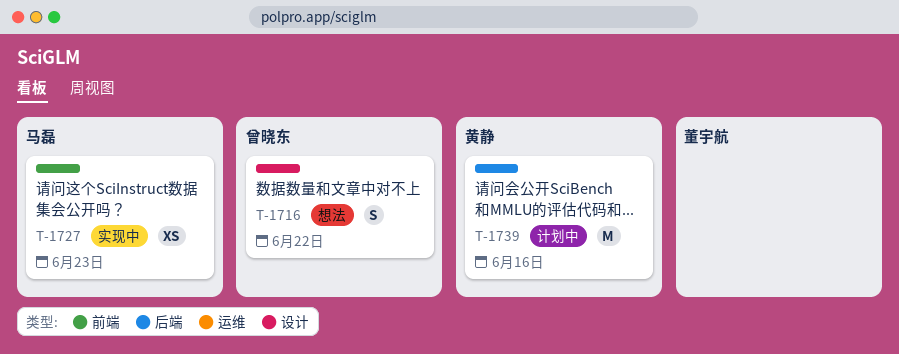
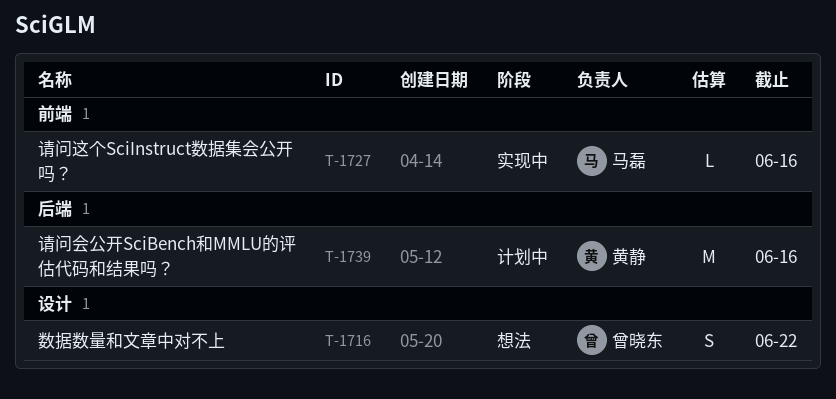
T-1727, estimate: XS -> L
T-1727, due: Jun 23 -> Jun 16

